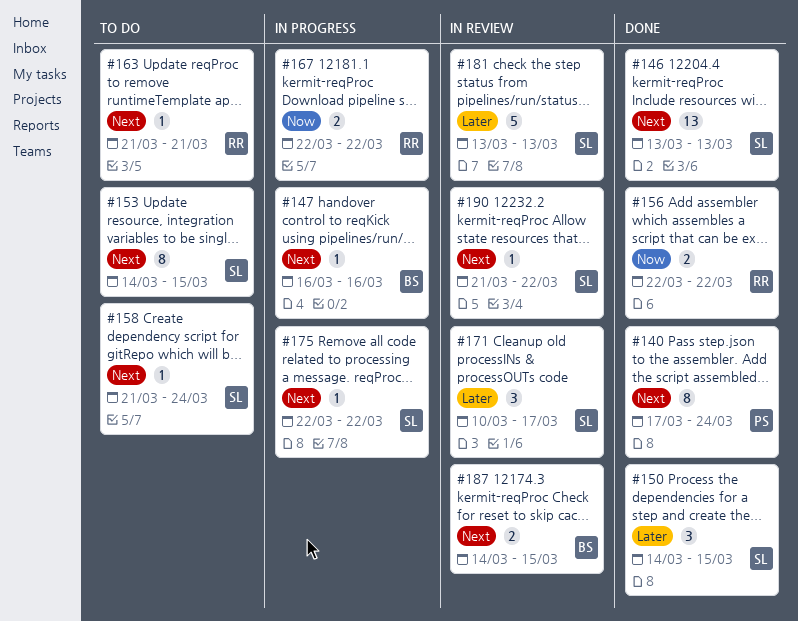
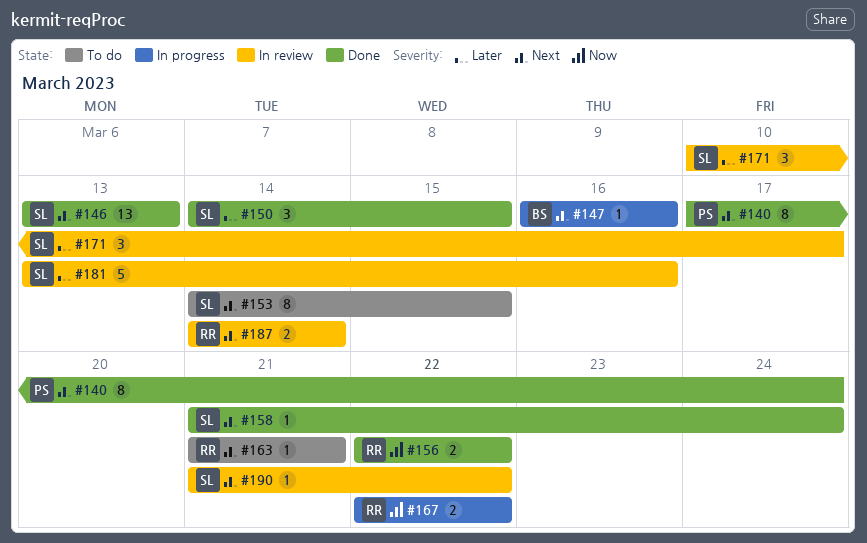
#158, status: To do -> Done
#175: present -> none
#181, due: Mar 13 -> Mar 16
#187, owner: BS -> RR
#187, due: Mar 15 -> Mar 14

